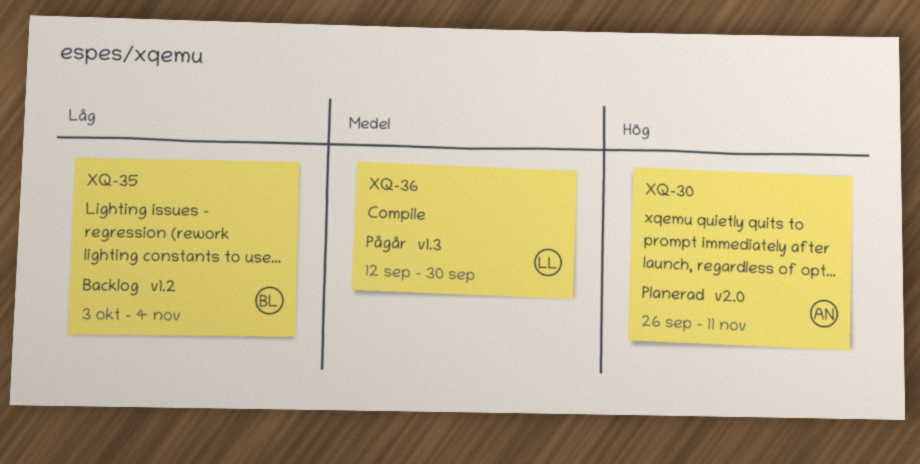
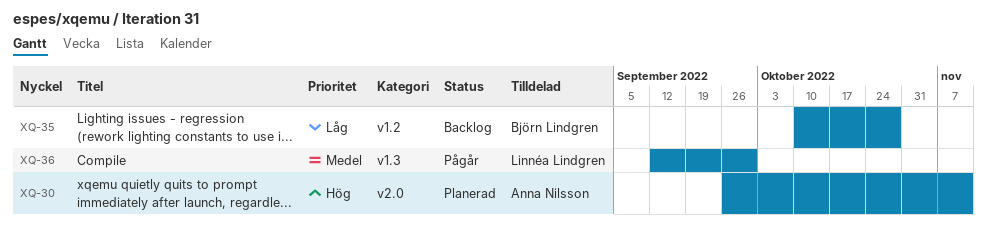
XQ-35, start: Oct 3 -> Oct 10
XQ-35, due: Nov 4 -> Oct 28

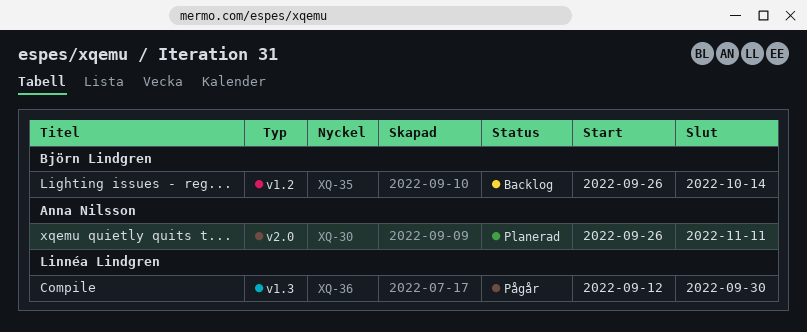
XQ-35, start: Oct 10 -> Sep 26
XQ-35, due: Oct 28 -> Oct 14

